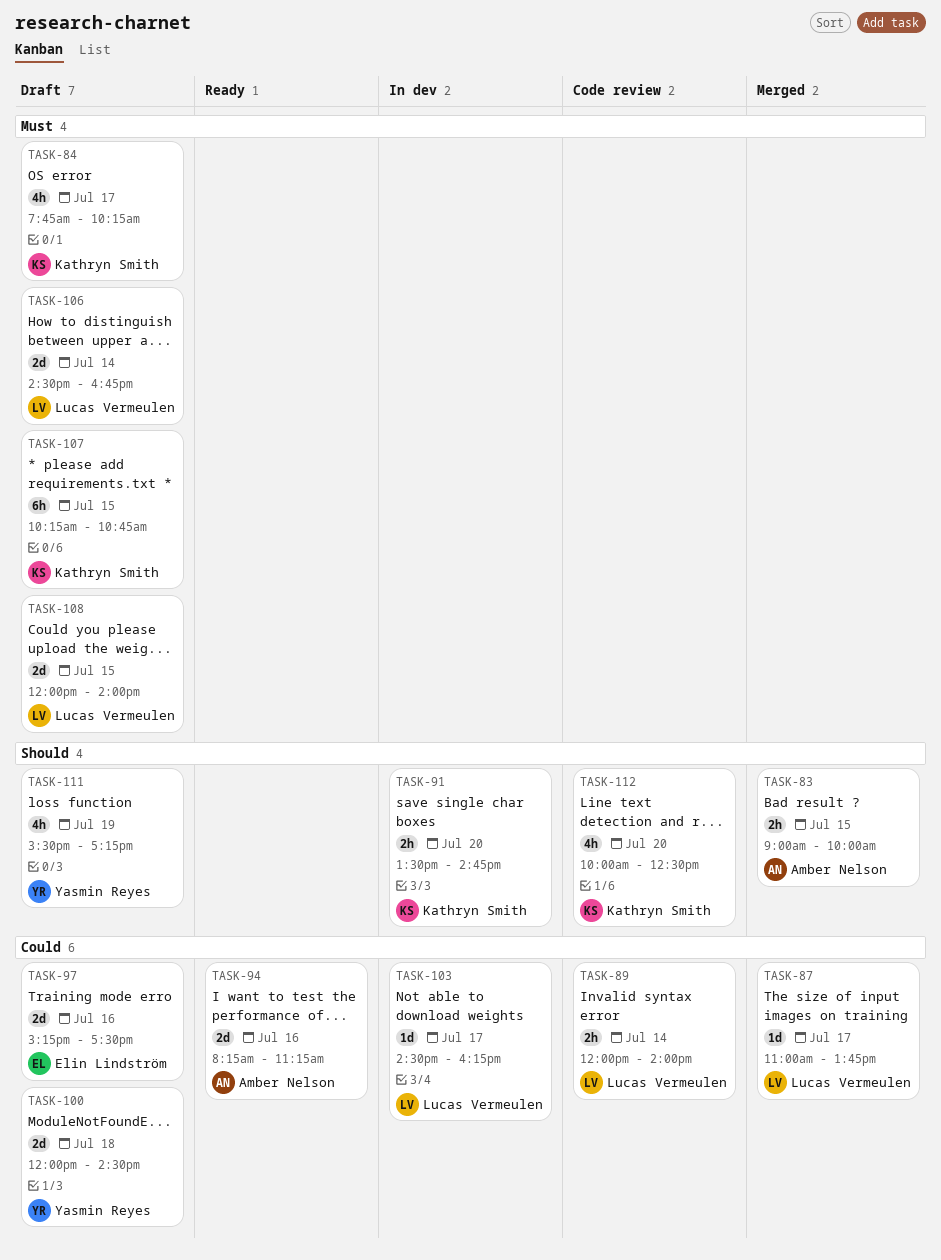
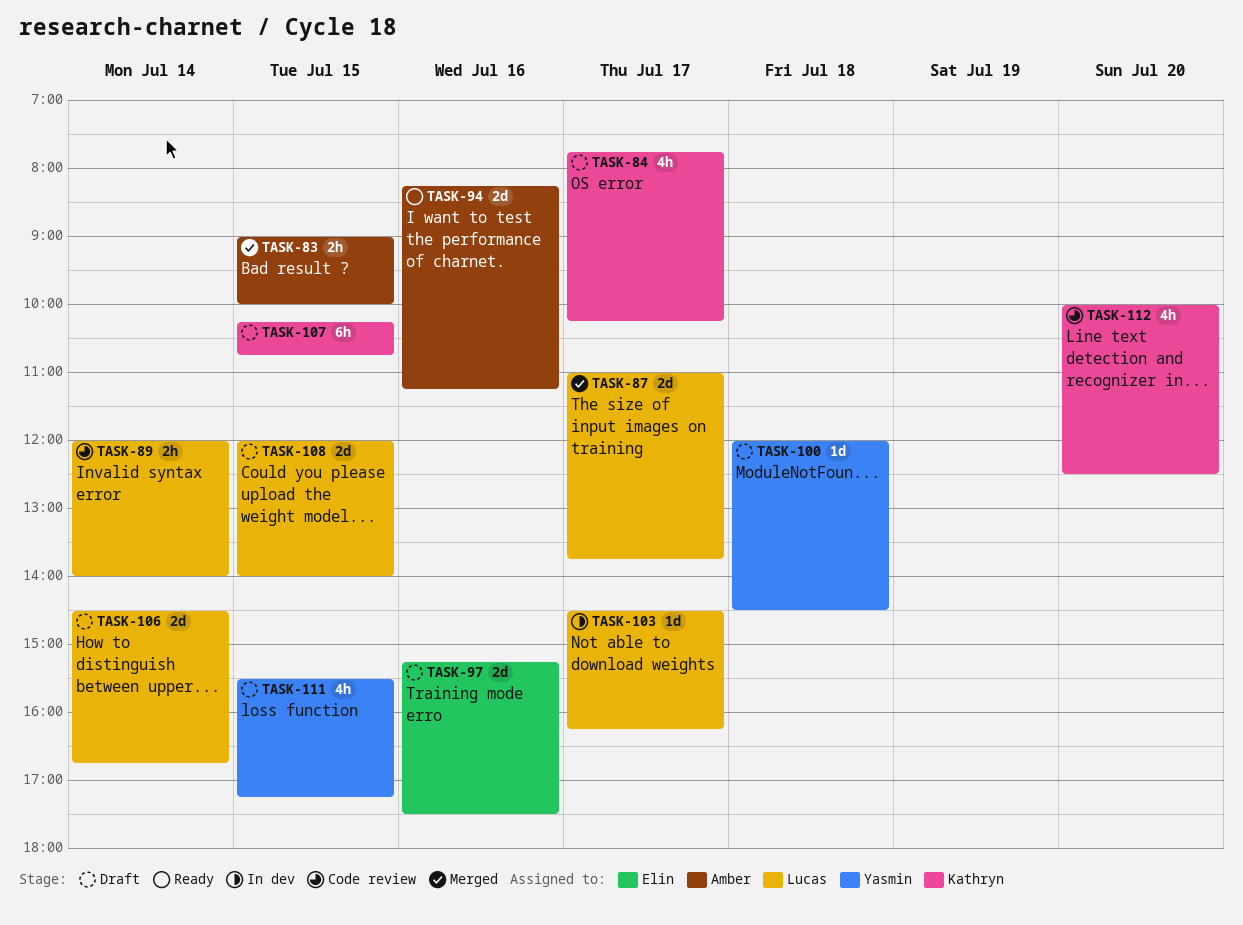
TASK-87, estimate: 1d -> 2d
TASK-91: present -> none
TASK-100, estimate: 2d -> 1d
TASK-111, day: Jul 19 -> Jul 15

